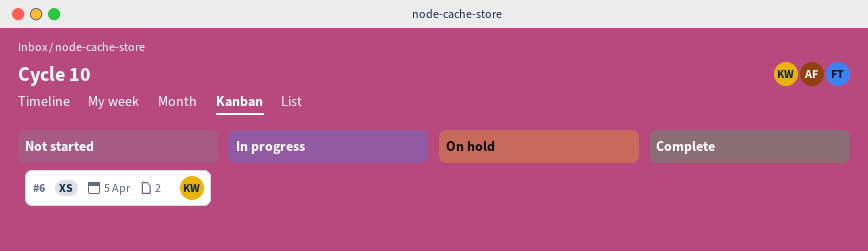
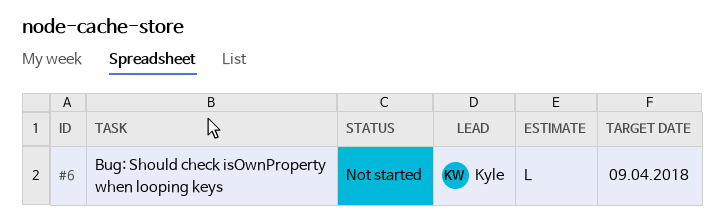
#6, estimate: XS -> L
#6, due: Apr 5 -> Apr 9

